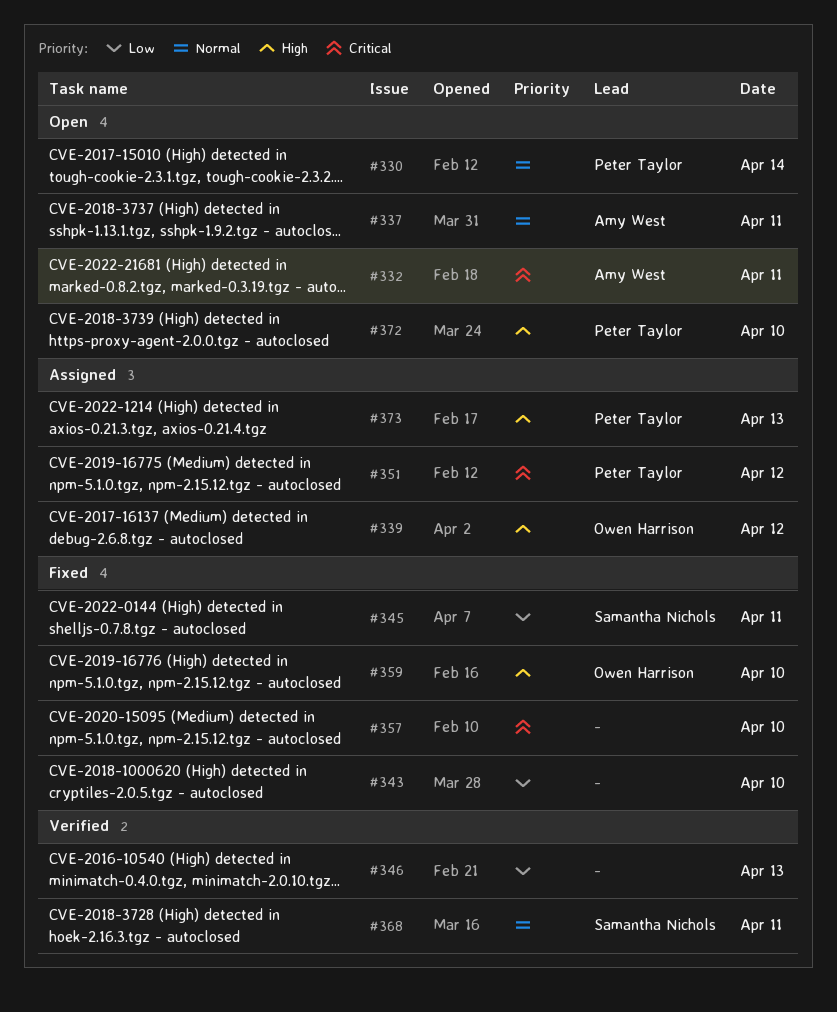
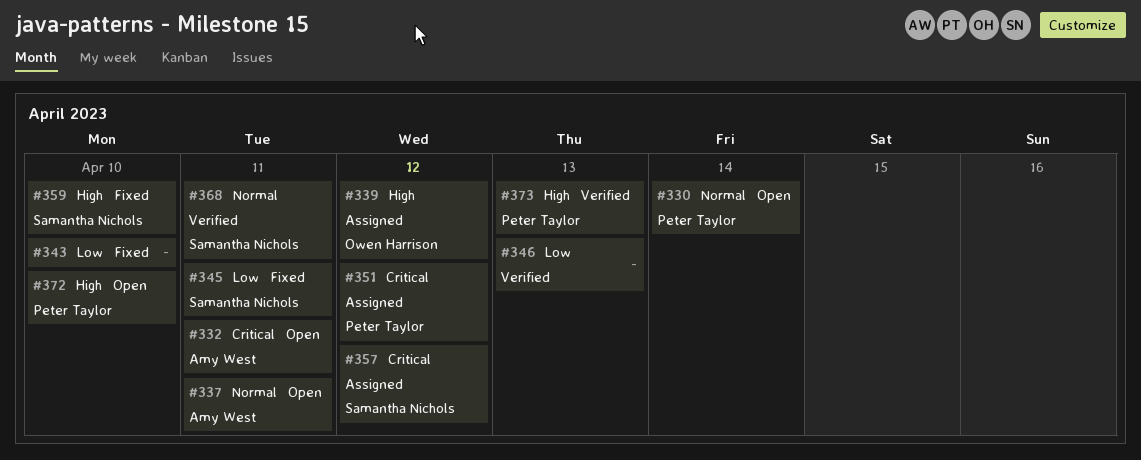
#357, status: Fixed -> Assigned
#357, owner: none -> Samantha Nichols
#357, day: Apr 10 -> Apr 12
#359, owner: Owen Harrison -> Samantha Nichols
#373, status: Assigned -> Verified

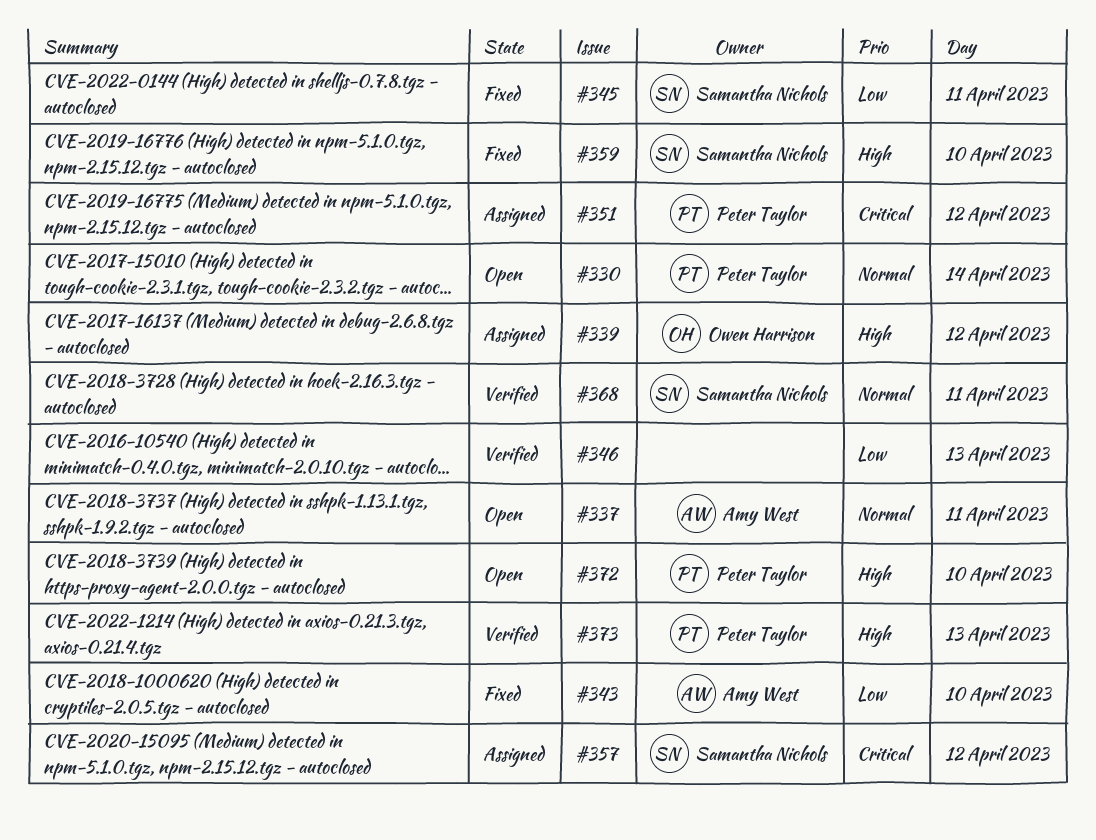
#332: present -> none
#343, owner: none -> Amy West

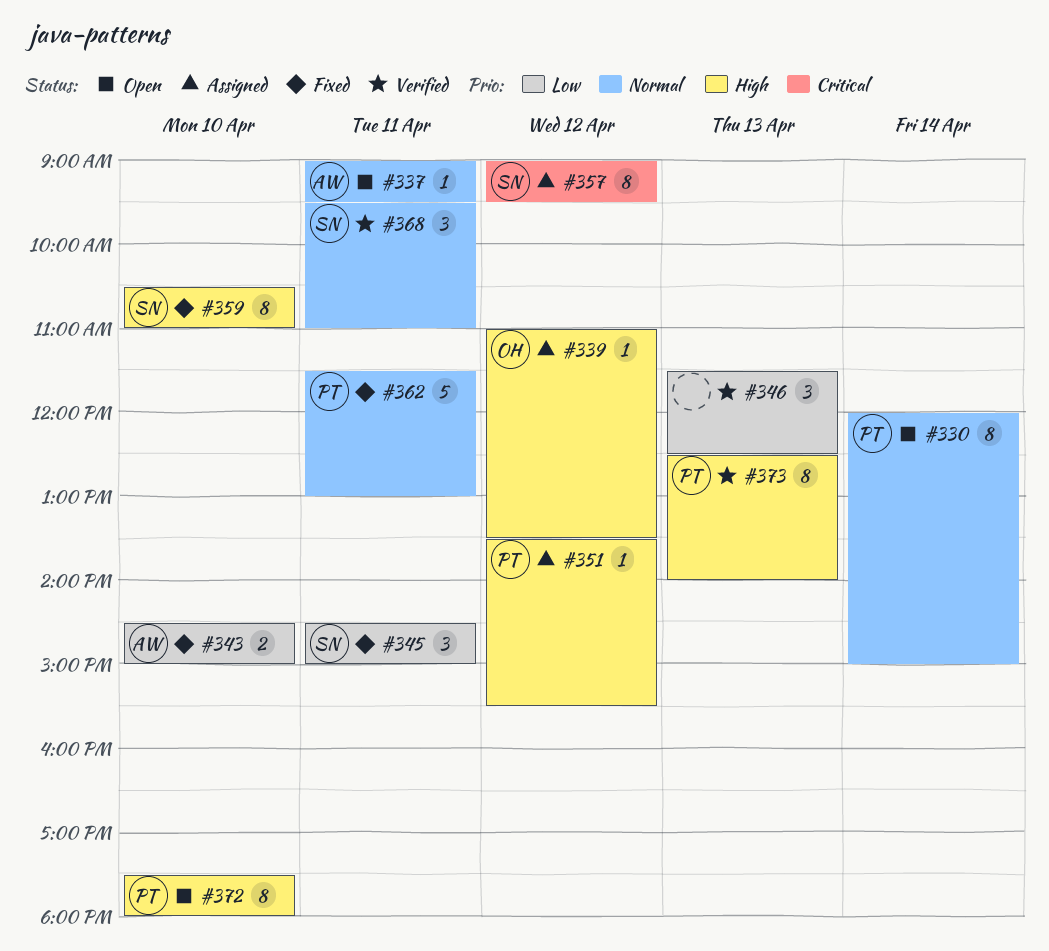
#351, priority: Critical -> High
#362: none -> present

